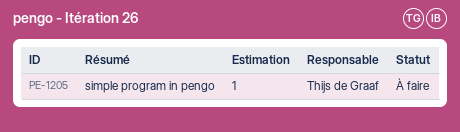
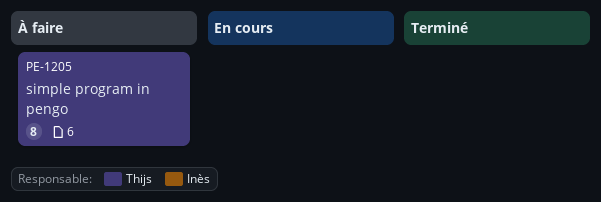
PE-1205, estimate: 1 -> 8

